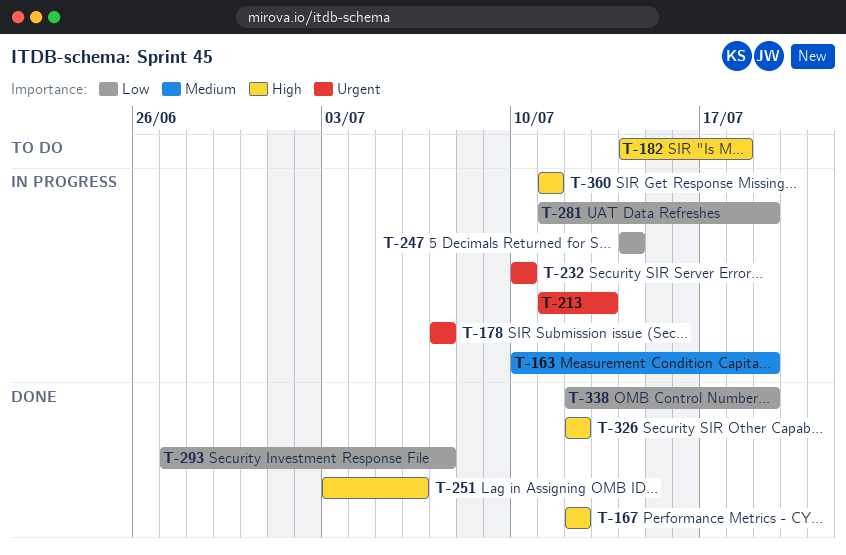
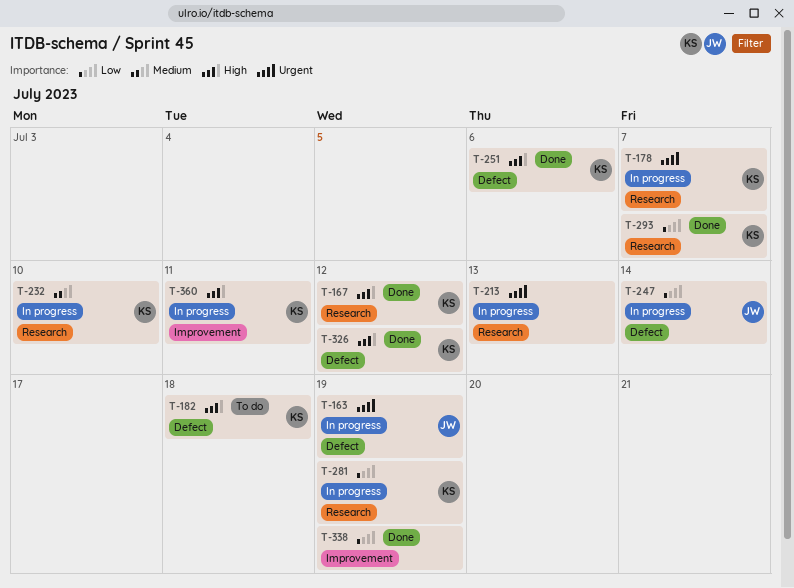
T-163, priority: Medium -> Urgent
T-232, priority: Urgent -> Medium

